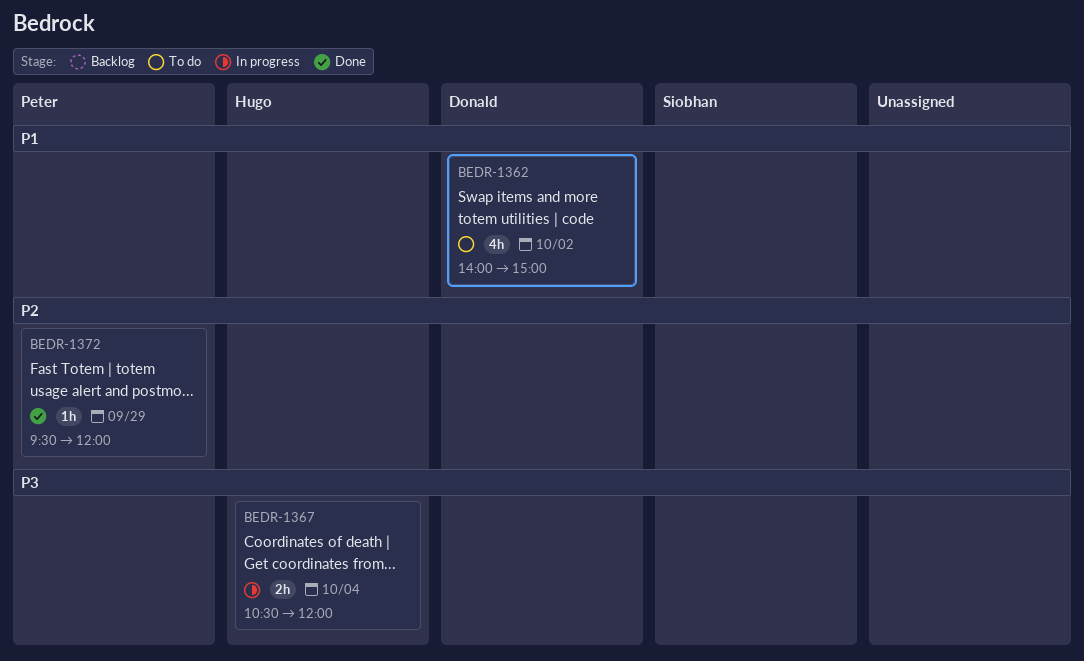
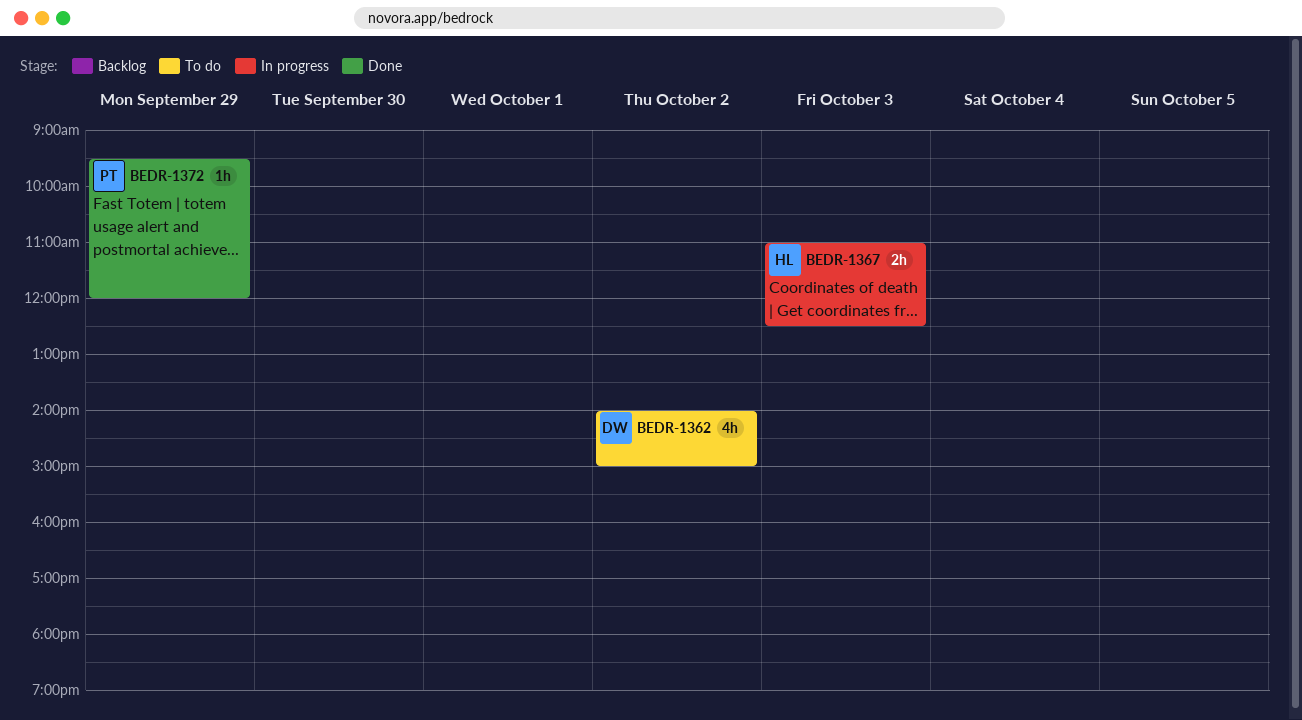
BEDR-1367, day: Oct 4 -> Oct 3
BEDR-1367, begins: 10:30 -> 11:00
BEDR-1367, ends: 12:00 -> 12:30

